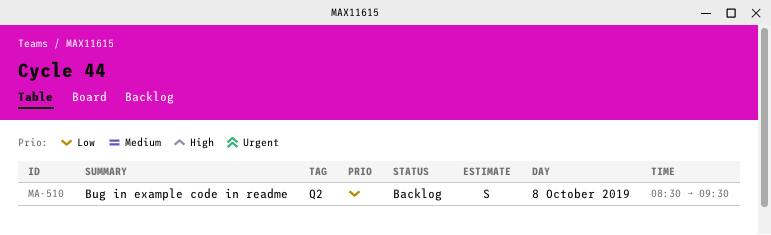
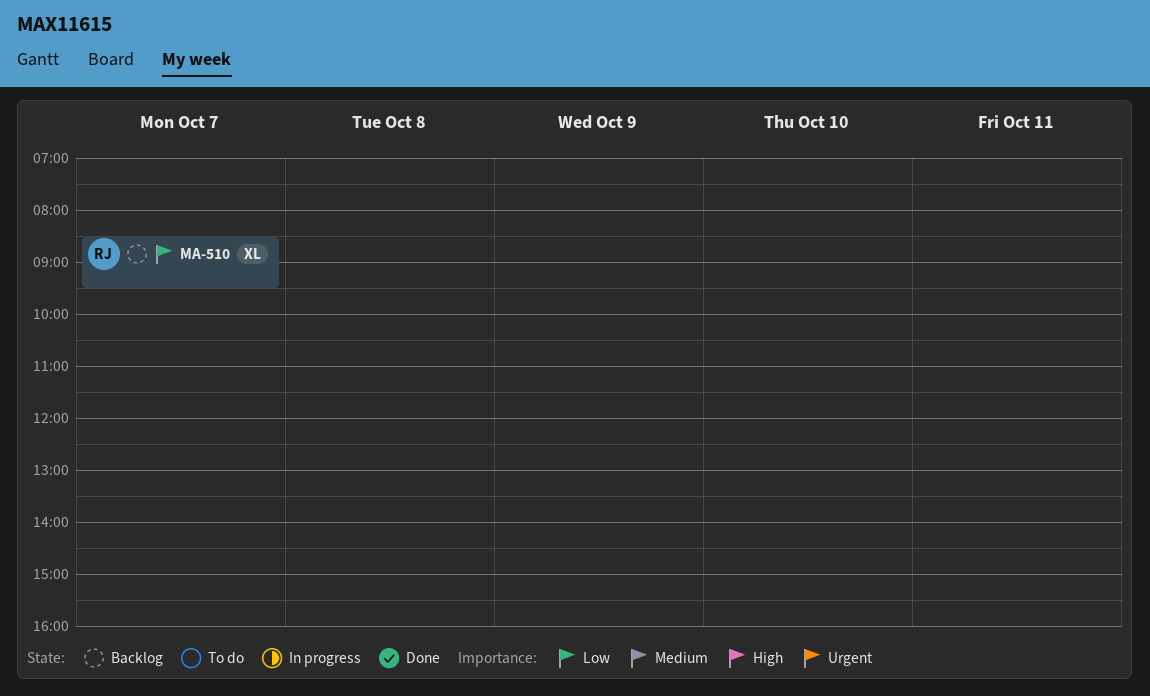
MA-510, estimate: S -> XL
MA-510, day: Oct 8 -> Oct 7

